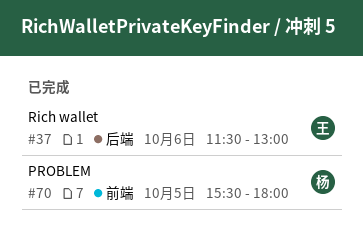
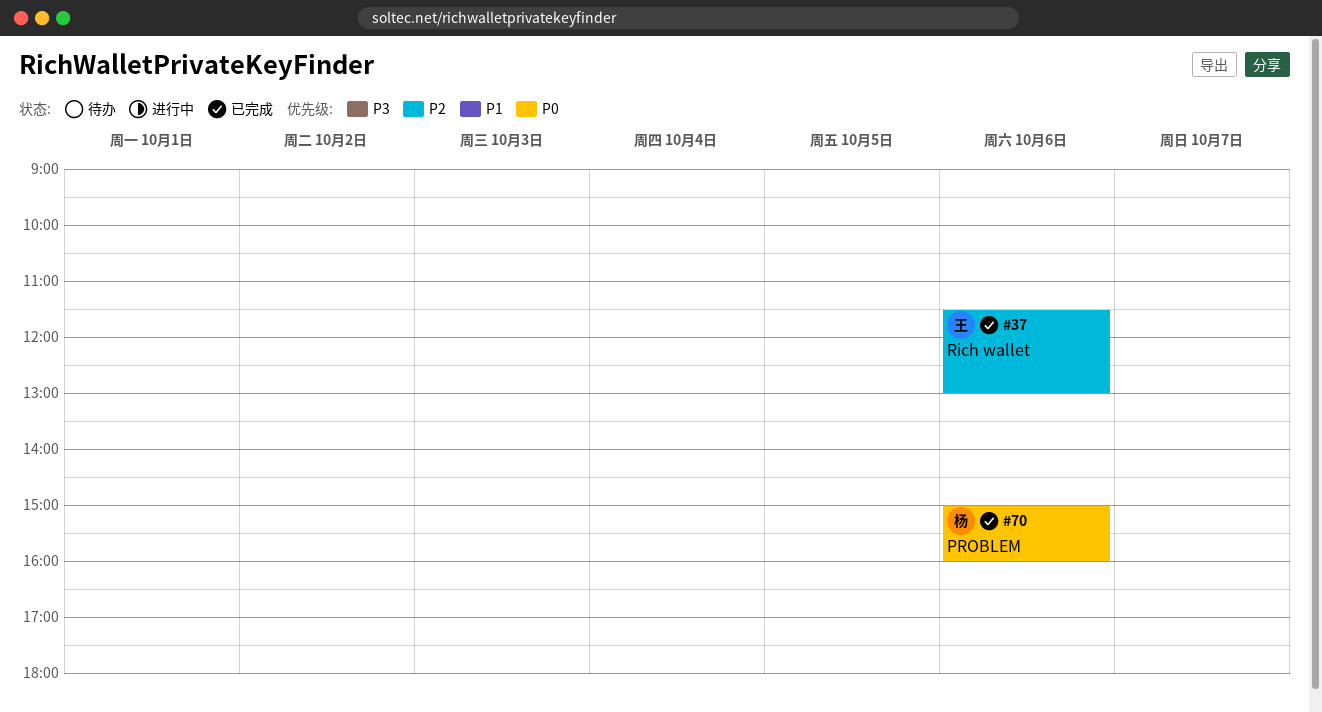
#70, day: Oct 5 -> Oct 6
#70, begins: 15:30 -> 15:00
#70, ends: 18:00 -> 16:00

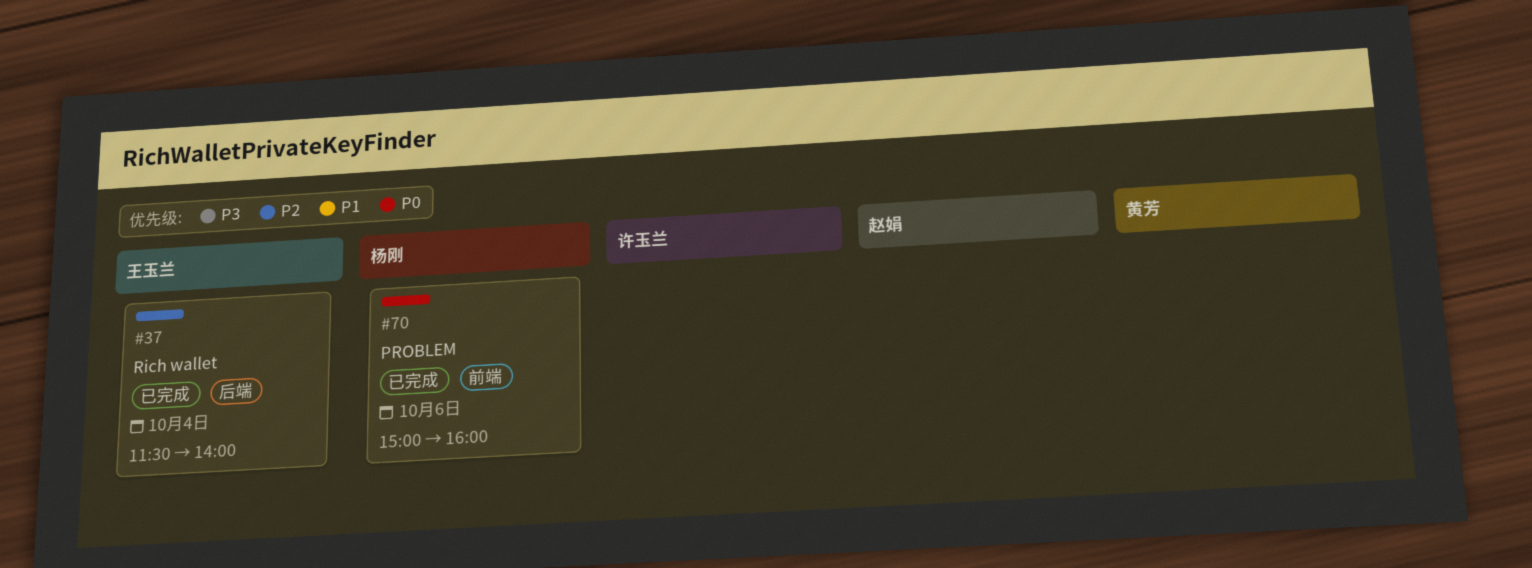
#37, day: Oct 6 -> Oct 4
#37, ends: 13:00 -> 14:00

